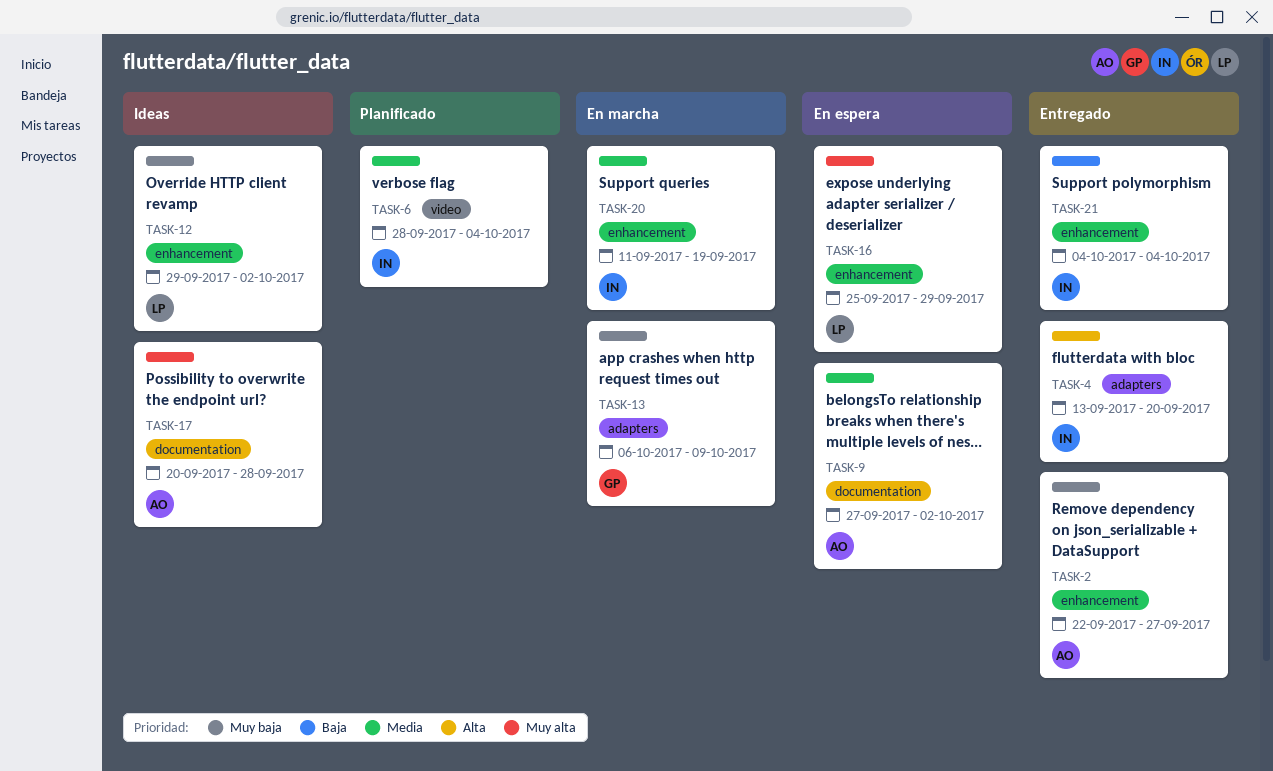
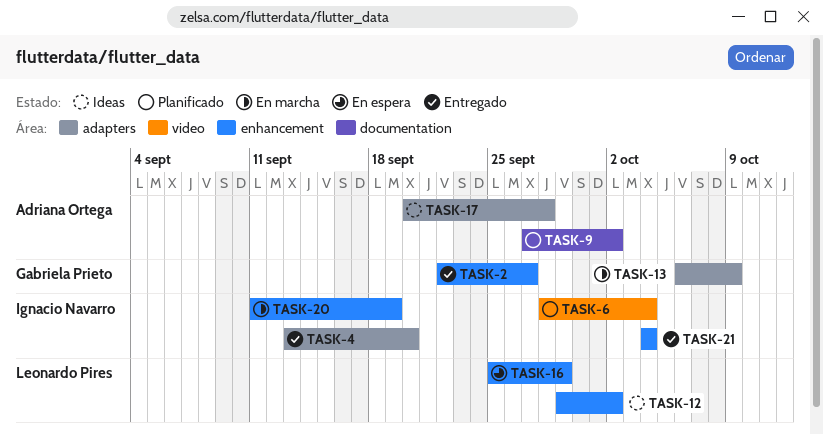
TASK-2, owner: Adriana Ortega -> Gabriela Prieto
TASK-9, status: En espera -> Planificado
TASK-17, label: documentation -> adapters

